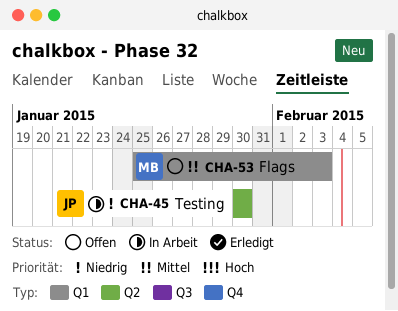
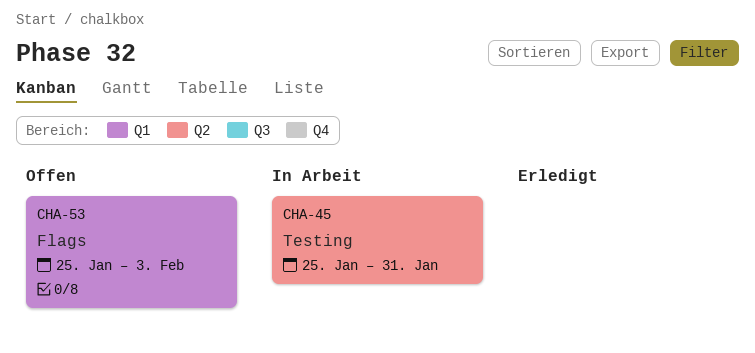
CHA-45, start: Jan 30 -> Jan 25
CHA-45, due: Jan 30 -> Jan 31

